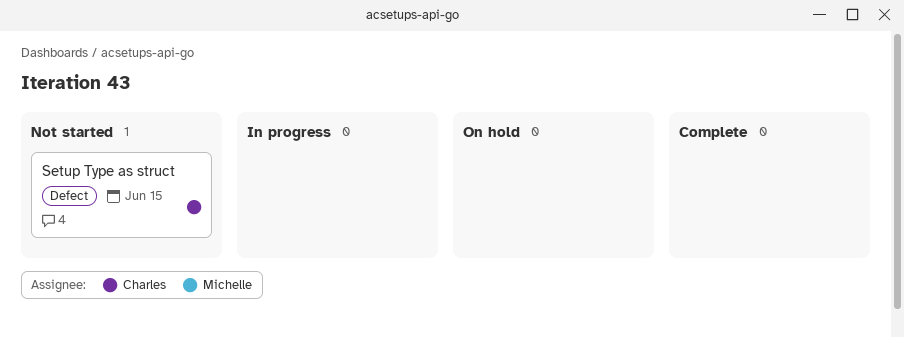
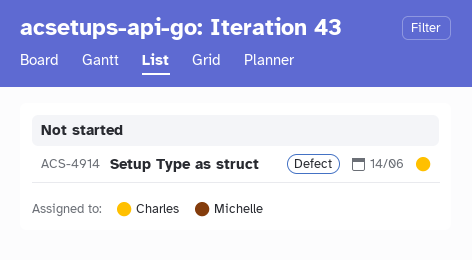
Setup Type as struct, due: Jun 15 -> Jun 14

